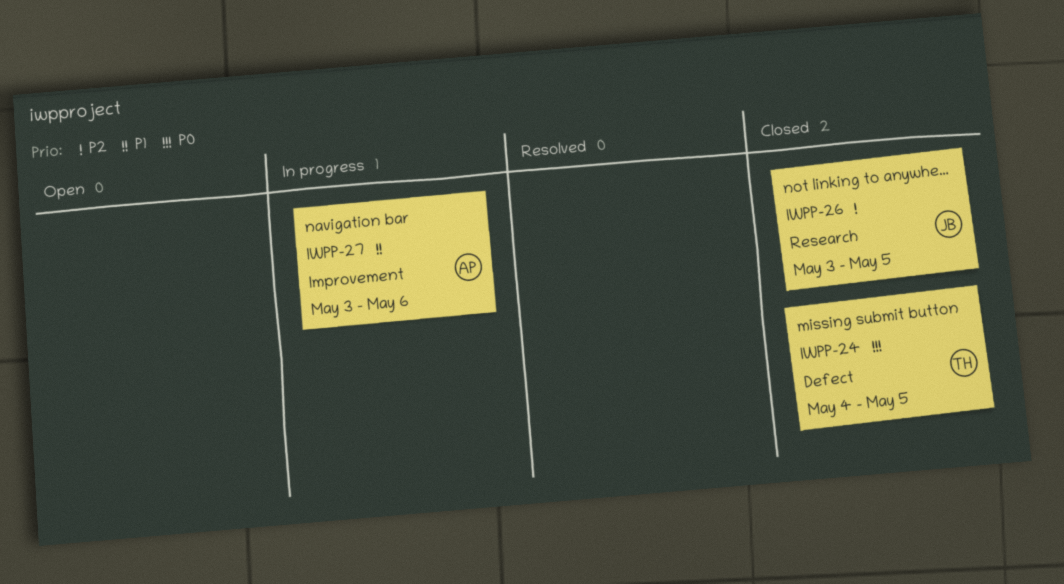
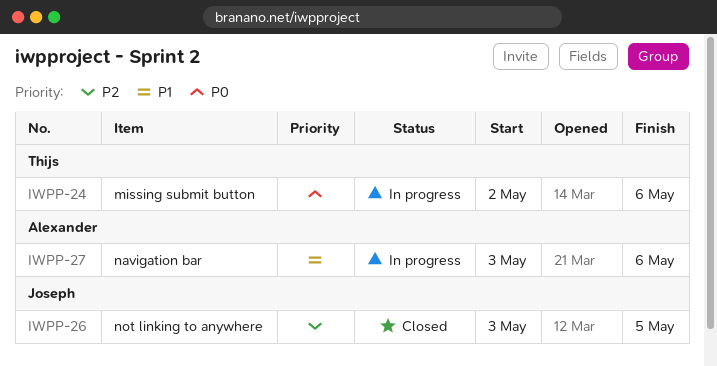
IWPP-24, status: Closed -> In progress
IWPP-24, start: May 4 -> May 2
IWPP-24, due: May 5 -> May 6

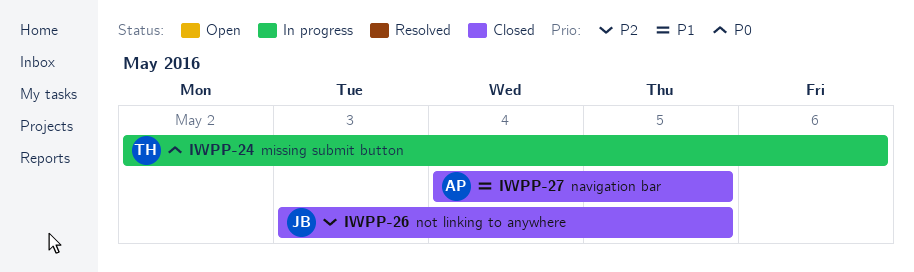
IWPP-27, status: In progress -> Closed
IWPP-27, start: May 3 -> May 4
IWPP-27, due: May 6 -> May 5

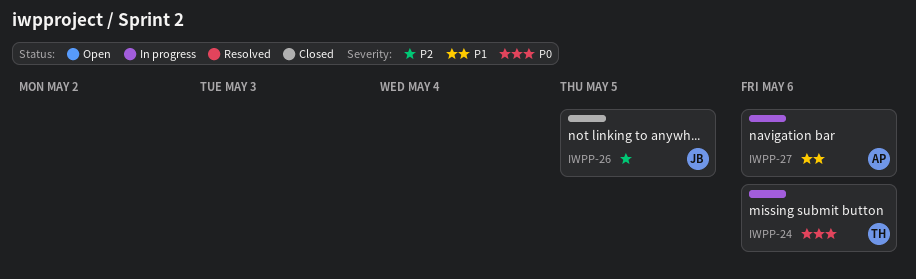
IWPP-27, status: Closed -> In progress
IWPP-27, due: May 5 -> May 6

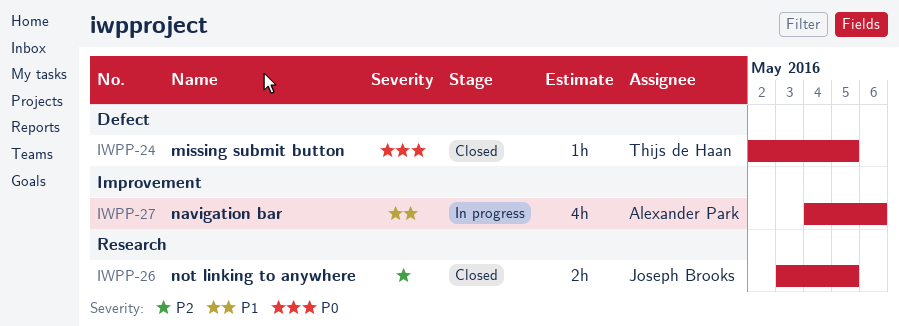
IWPP-24, status: In progress -> Closed
IWPP-24, due: May 6 -> May 5

